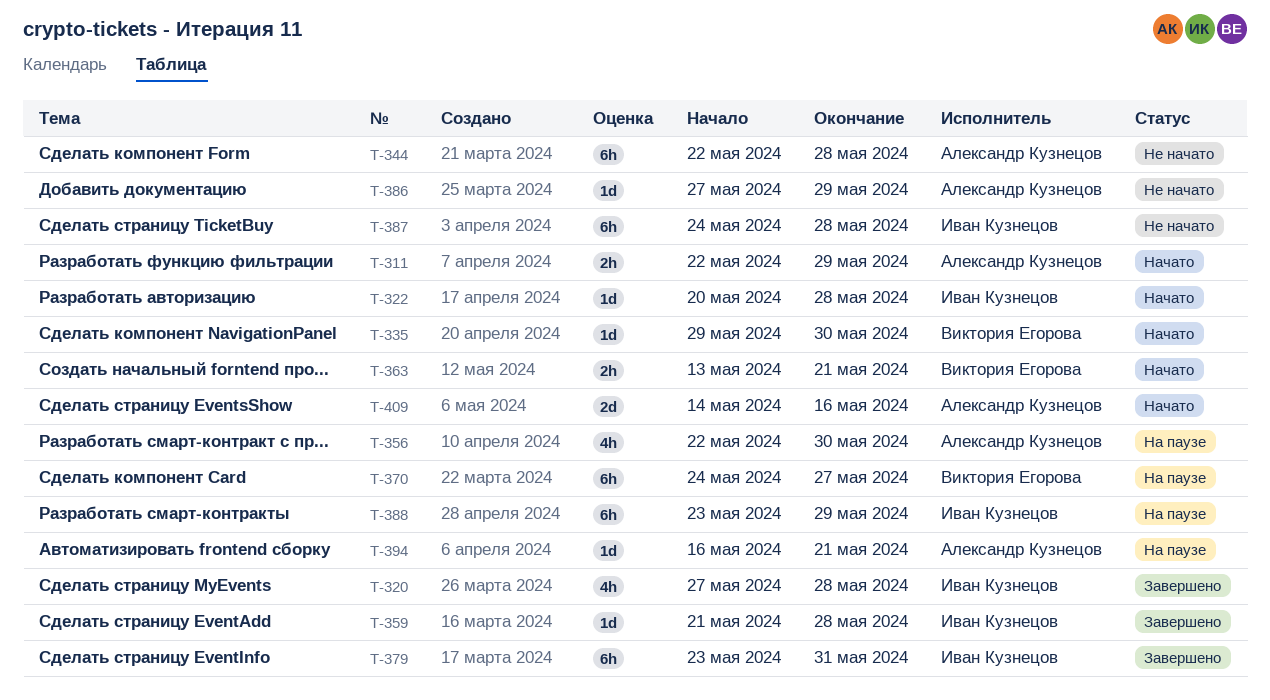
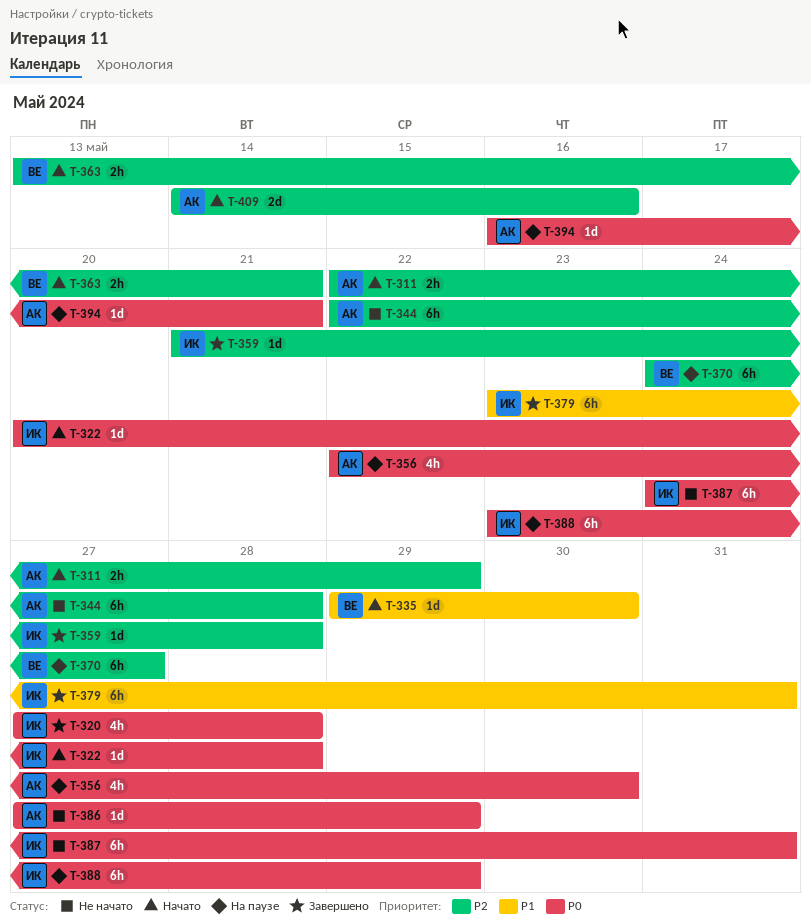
T-387, due: May 28 -> May 31

